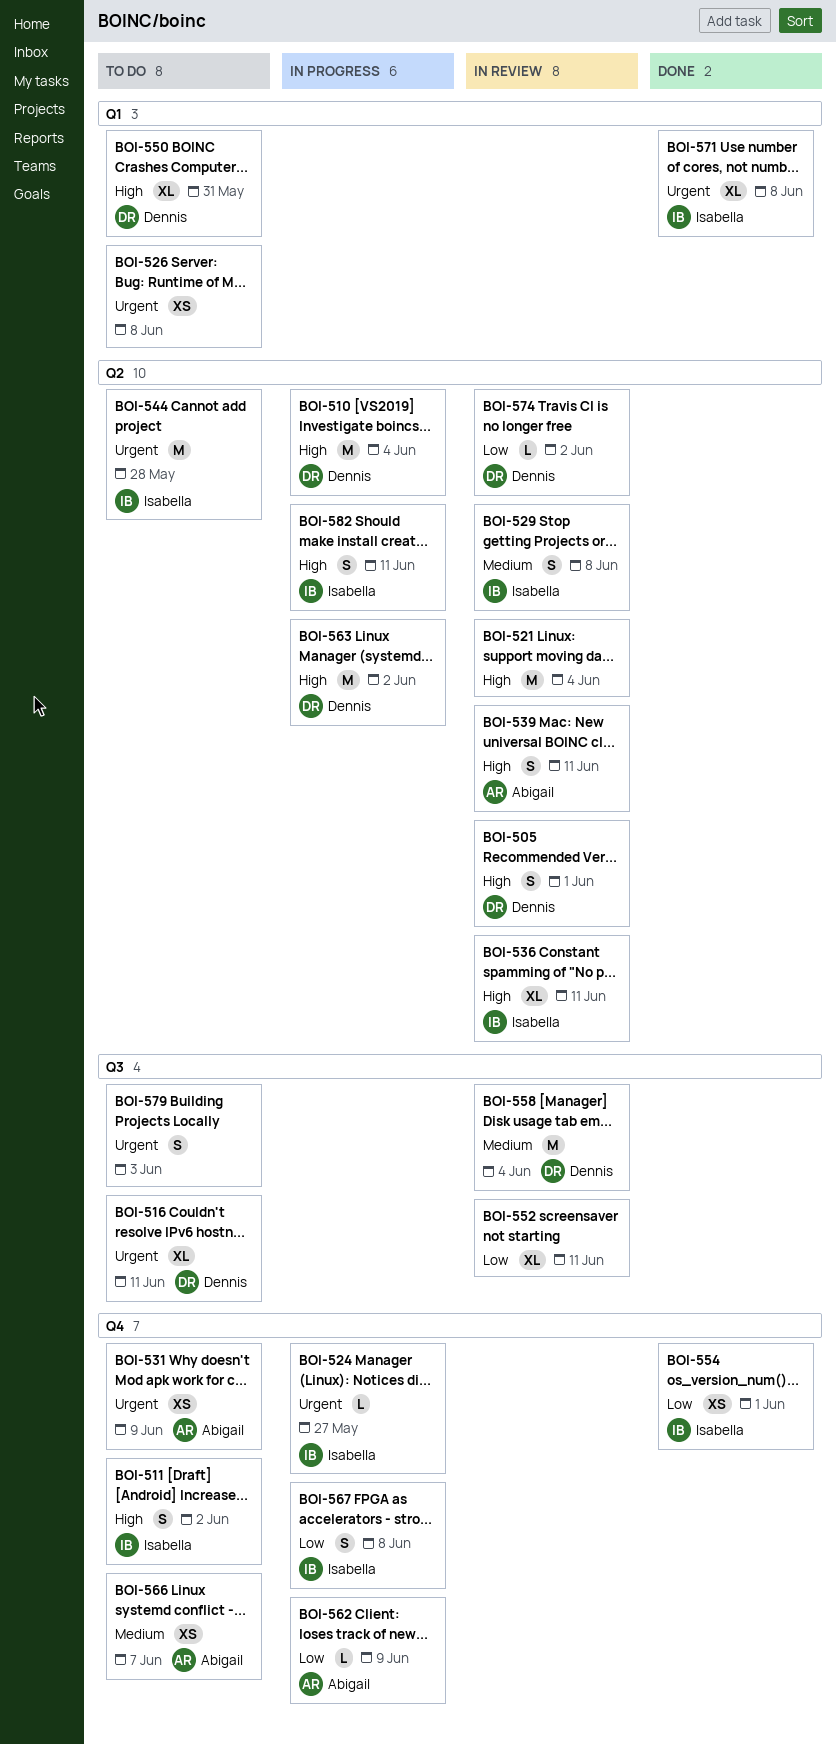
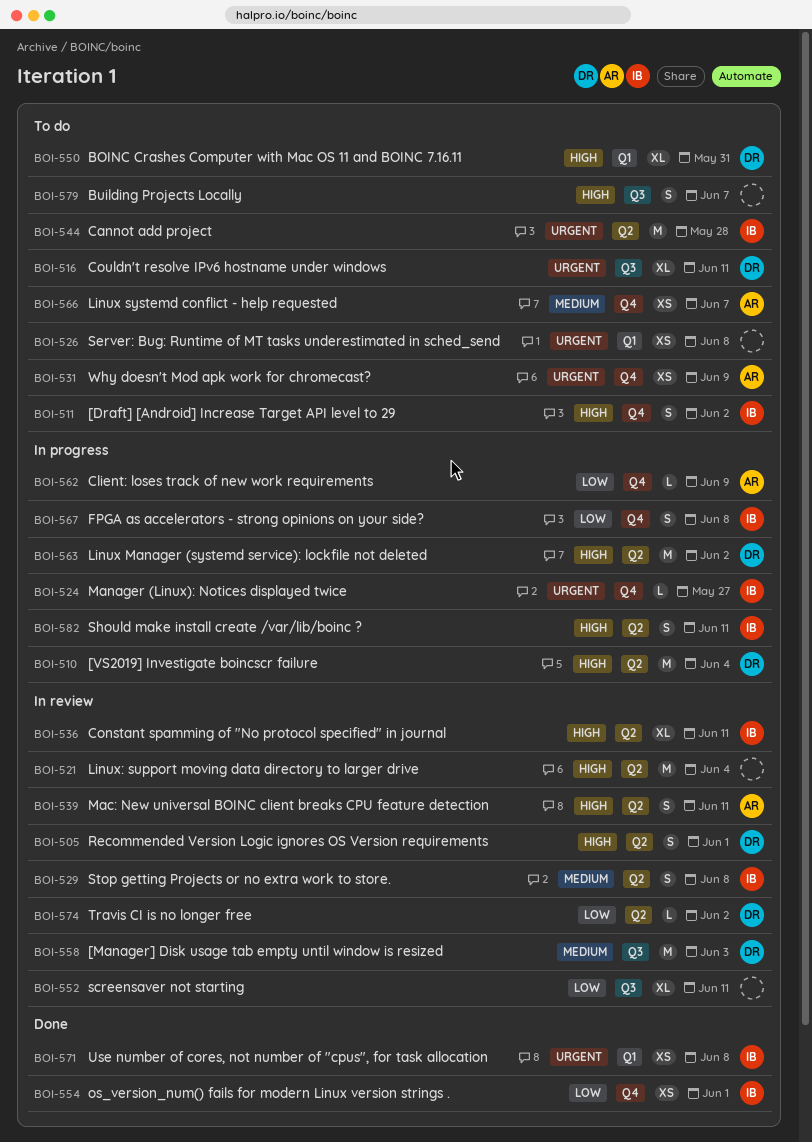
BOI-558, due: Jun 4 -> Jun 3
BOI-571, estimate: XL -> XS
BOI-579, priority: Urgent -> High
BOI-579, due: Jun 3 -> Jun 7

